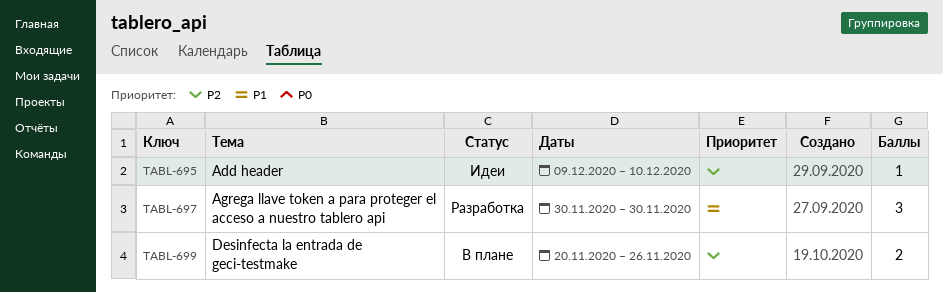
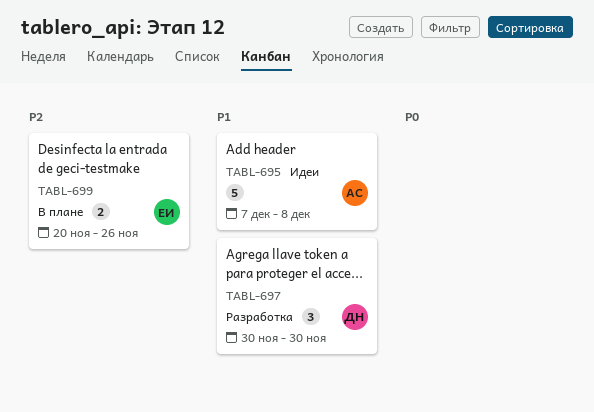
TABL-695, priority: P2 -> P1
TABL-695, estimate: 1 -> 5
TABL-695, start: Dec 9 -> Dec 7
TABL-695, due: Dec 10 -> Dec 8

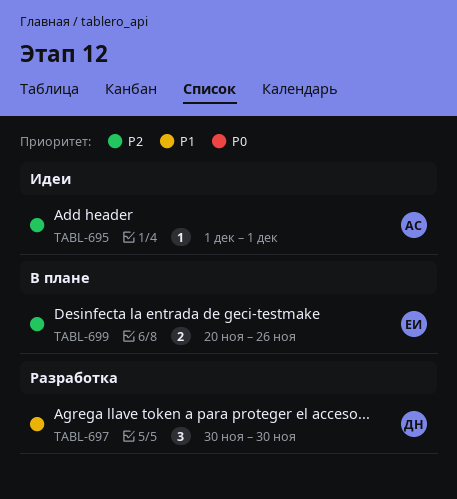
TABL-695, priority: P1 -> P2
TABL-695, estimate: 5 -> 1
TABL-695, start: Dec 7 -> Dec 1
TABL-695, due: Dec 8 -> Dec 1

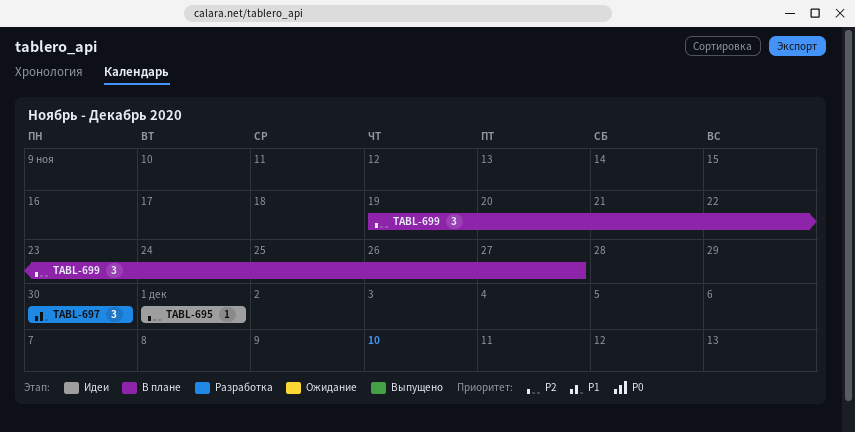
TABL-699, estimate: 2 -> 3
TABL-699, start: Nov 20 -> Nov 19
TABL-699, due: Nov 26 -> Nov 27

